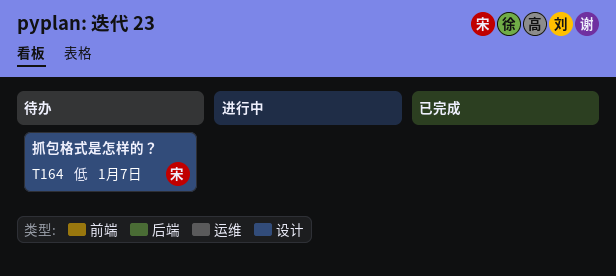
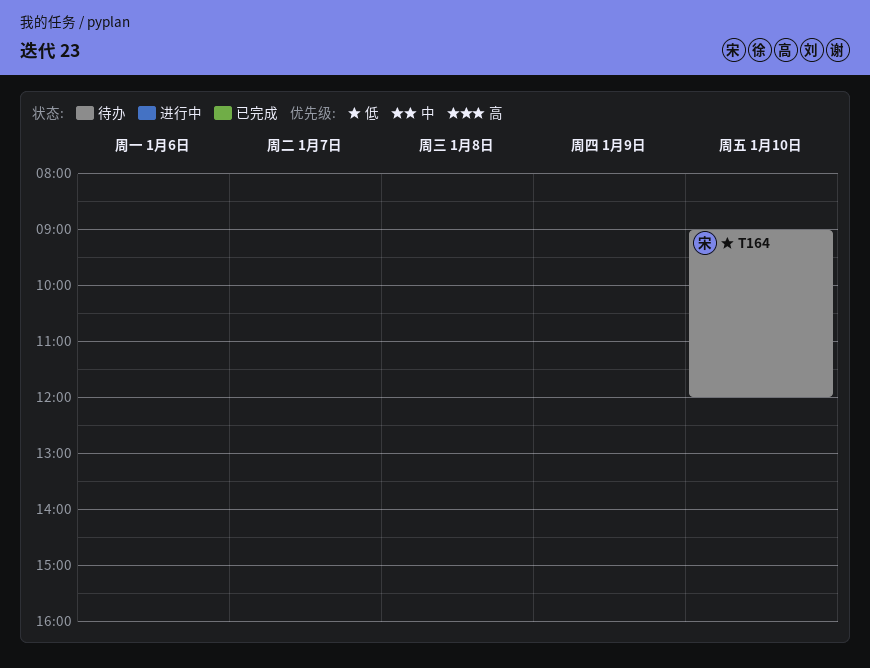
T164, day: Jan 7 -> Jan 10

